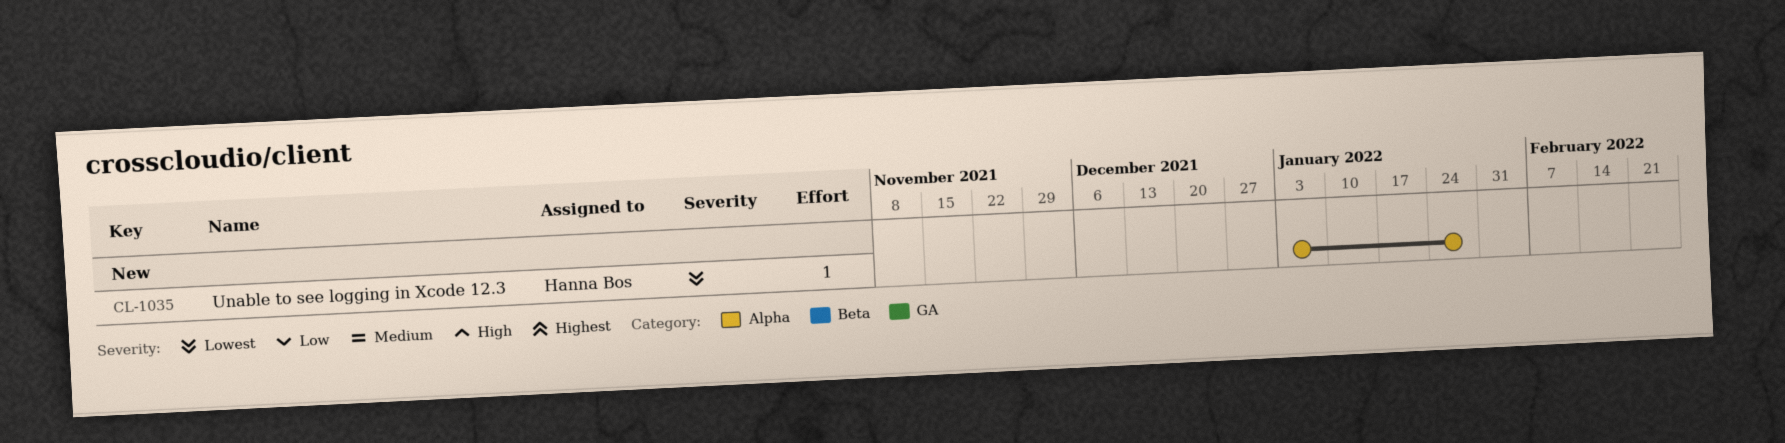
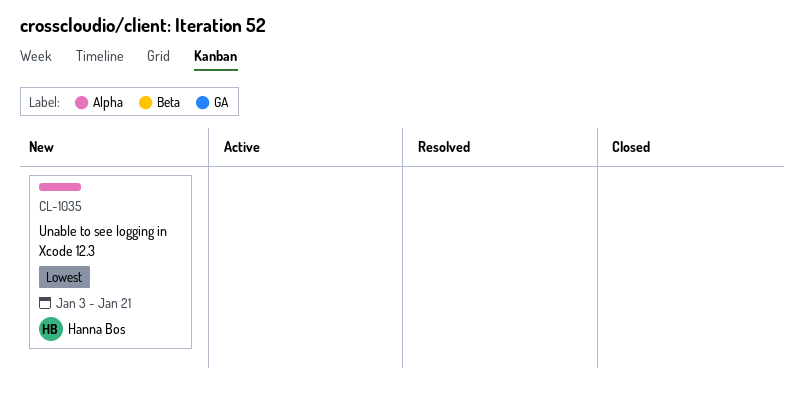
CL-1035, due: Jan 28 -> Jan 21

